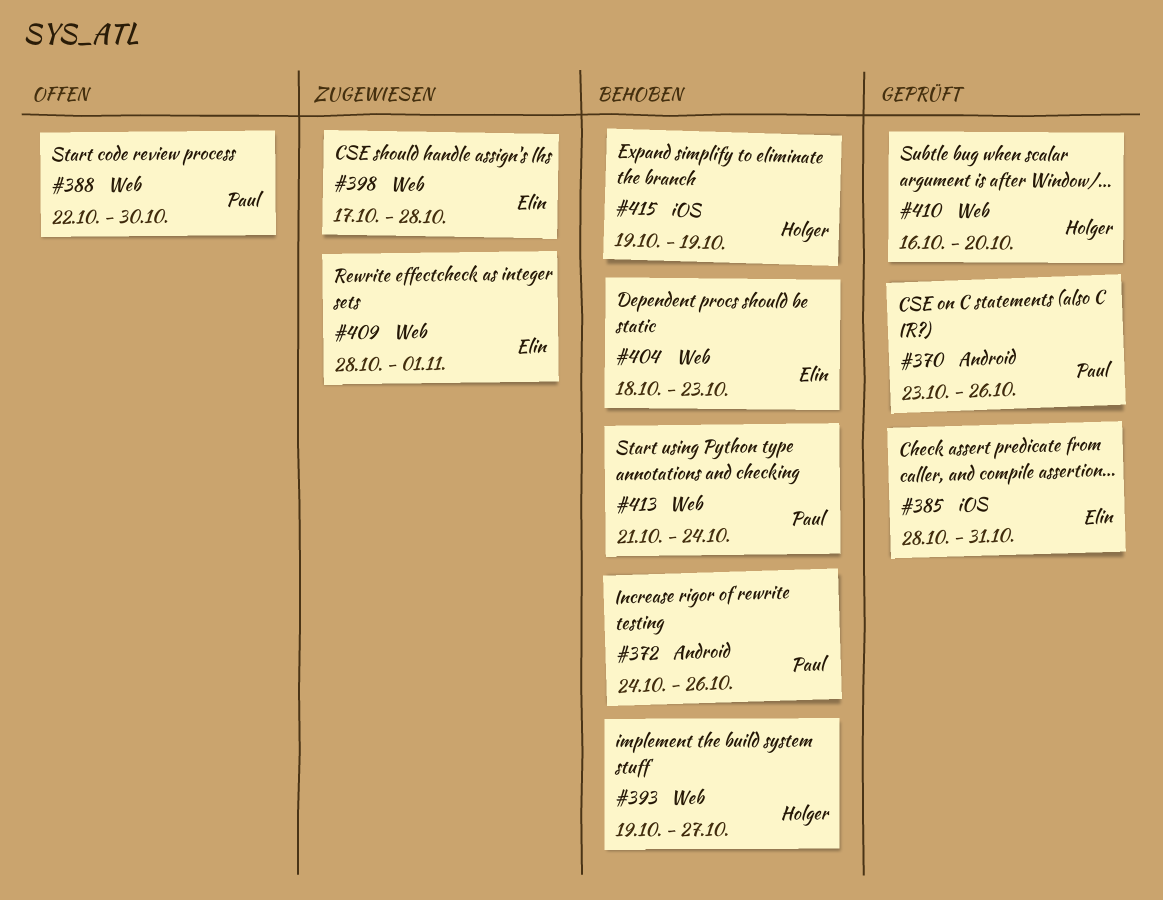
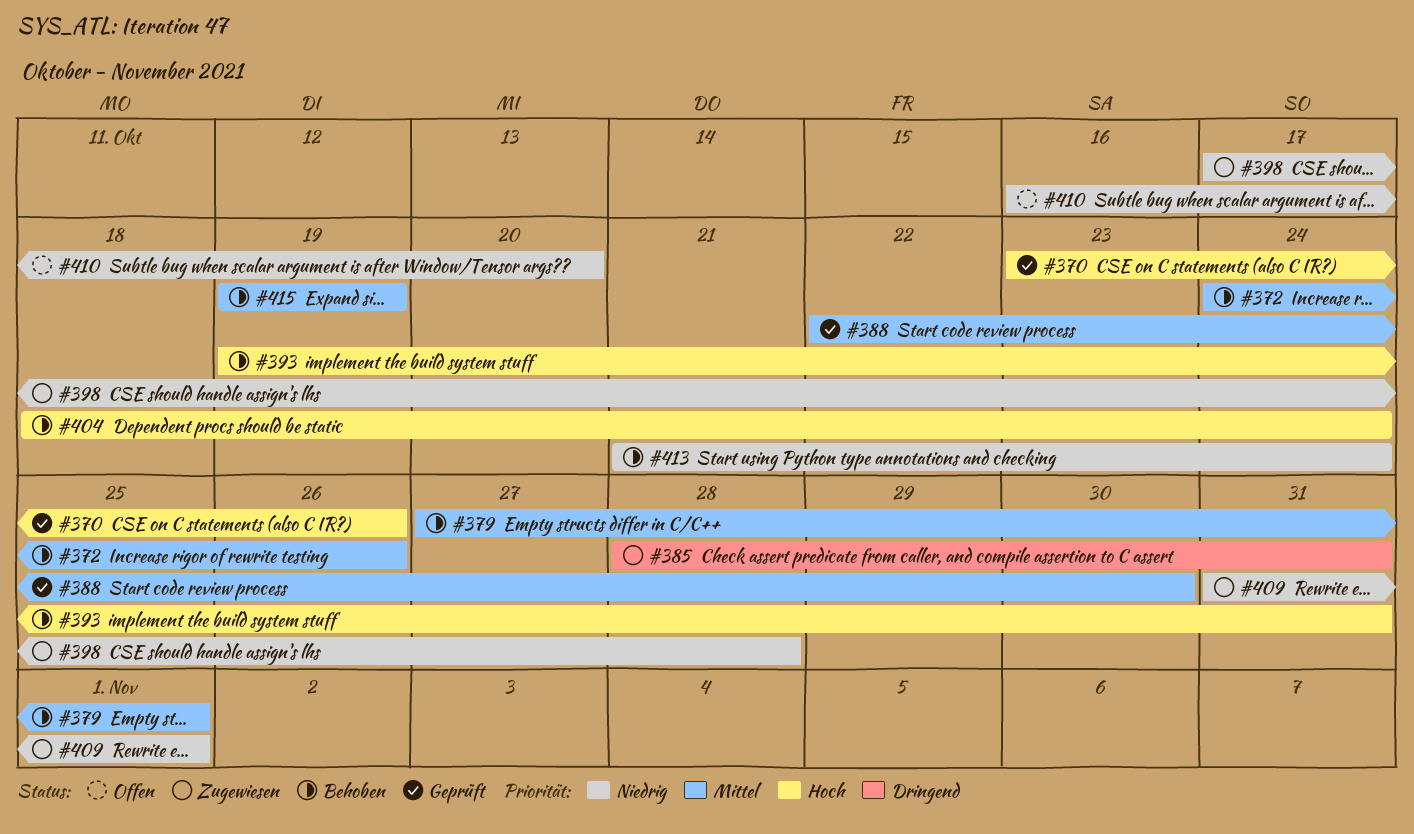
#379: none -> present
#385, status: Geprüft -> Zugewiesen
#388, status: Offen -> Geprüft
#393, due: Oct 27 -> Oct 31
#404, due: Oct 23 -> Oct 24
#409, start: Oct 28 -> Oct 31
#410, status: Geprüft -> Offen

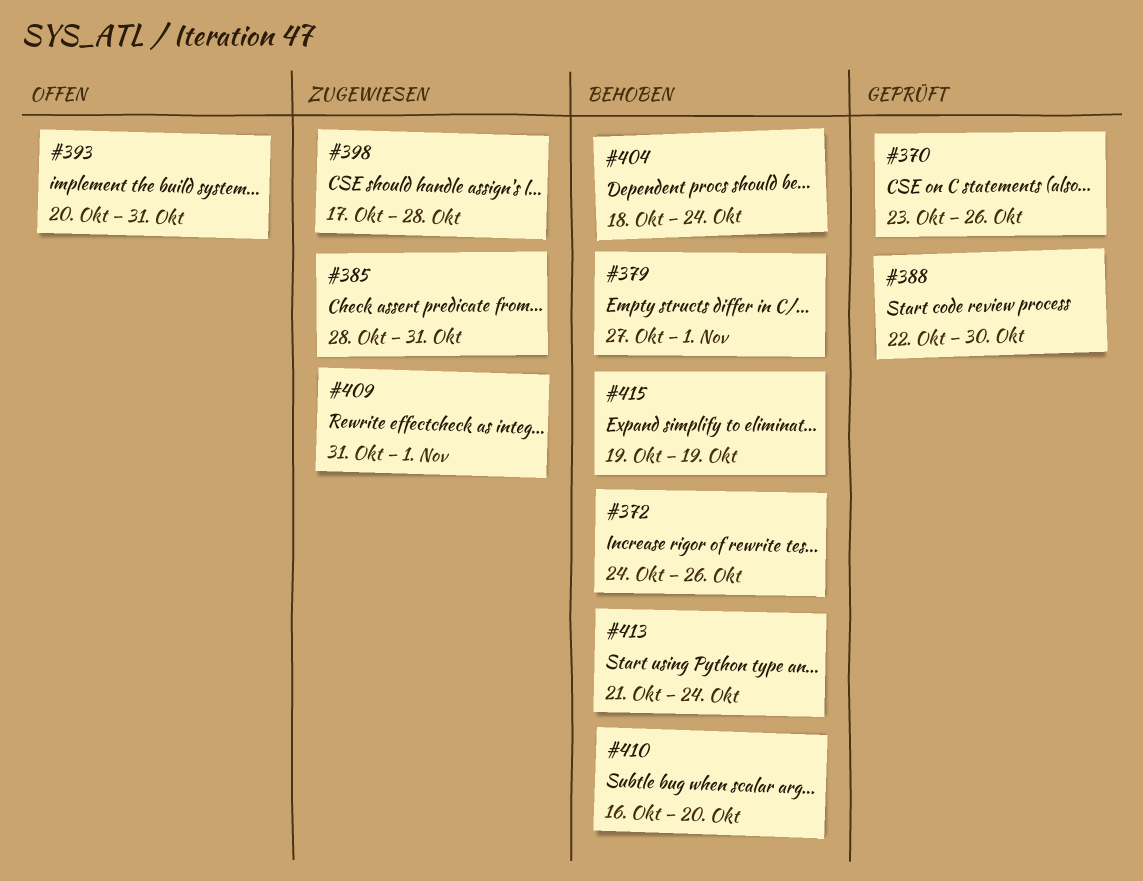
#393, status: Behoben -> Offen
#393, start: Oct 19 -> Oct 20
#410, status: Offen -> Behoben

